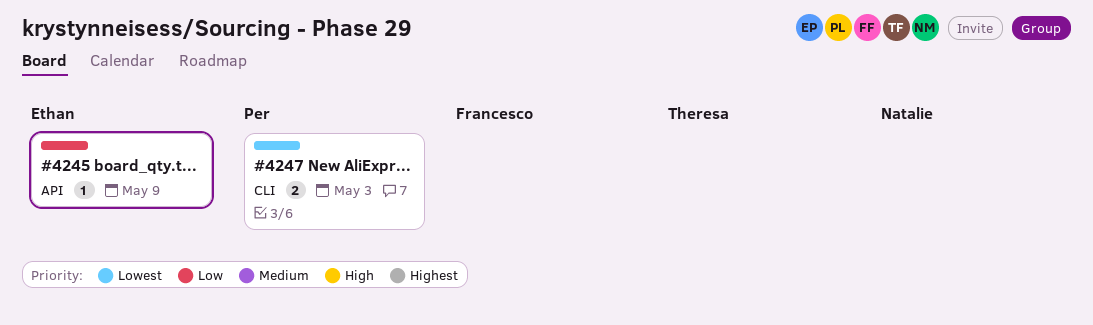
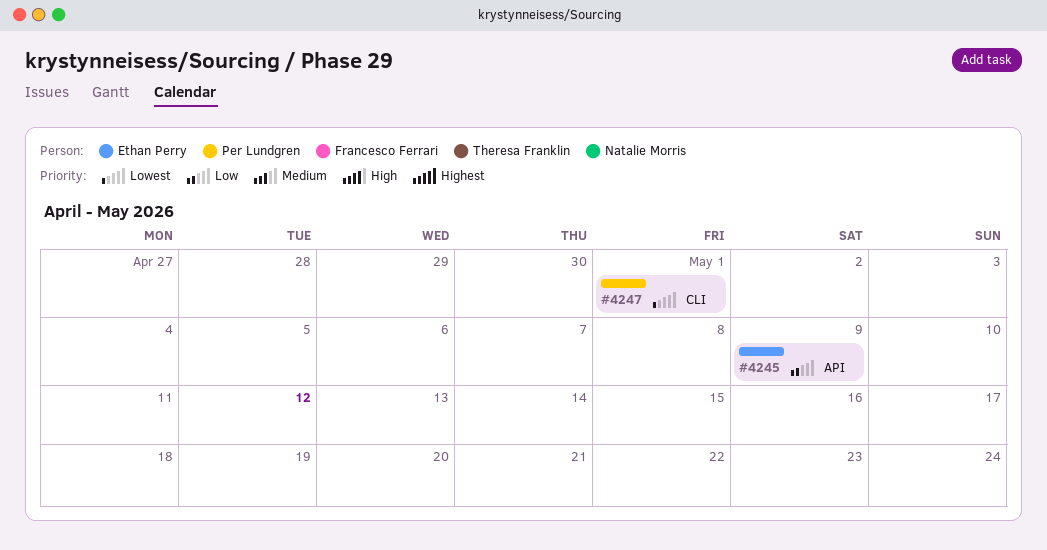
#4247, due: May 3 -> May 1

